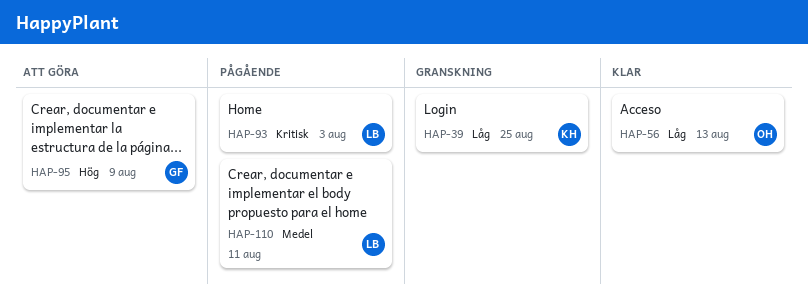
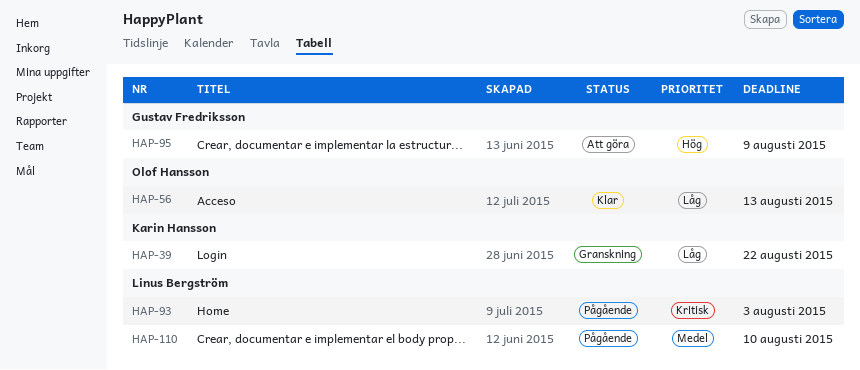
HAP-39, due: Aug 25 -> Aug 22
HAP-110, due: Aug 11 -> Aug 10

